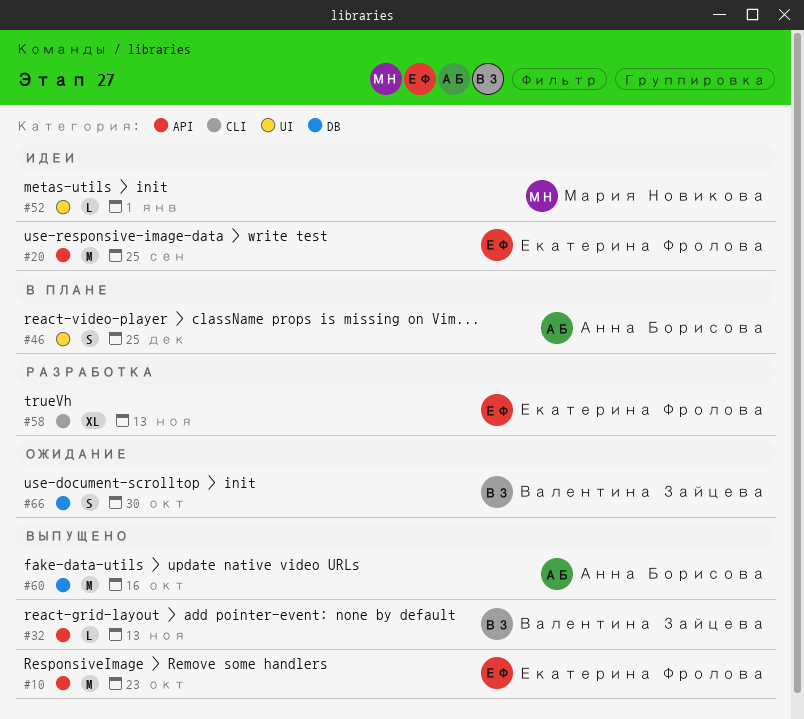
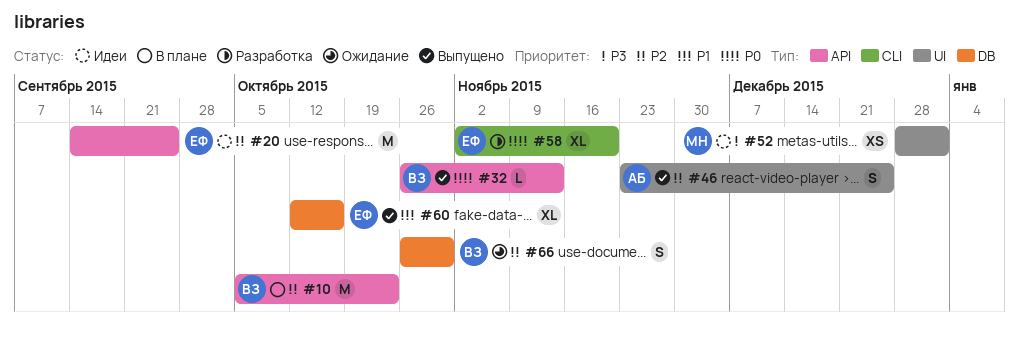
#10, status: Выпущено -> В плане
#10, owner: Екатерина Фролова -> Валентина Зайцева
#46, status: В плане -> Выпущено
#52, estimate: L -> XS
#58, due: Nov 13 -> Nov 20
#60, owner: Анна Борисова -> Екатерина Фролова
#60, estimate: M -> XL

